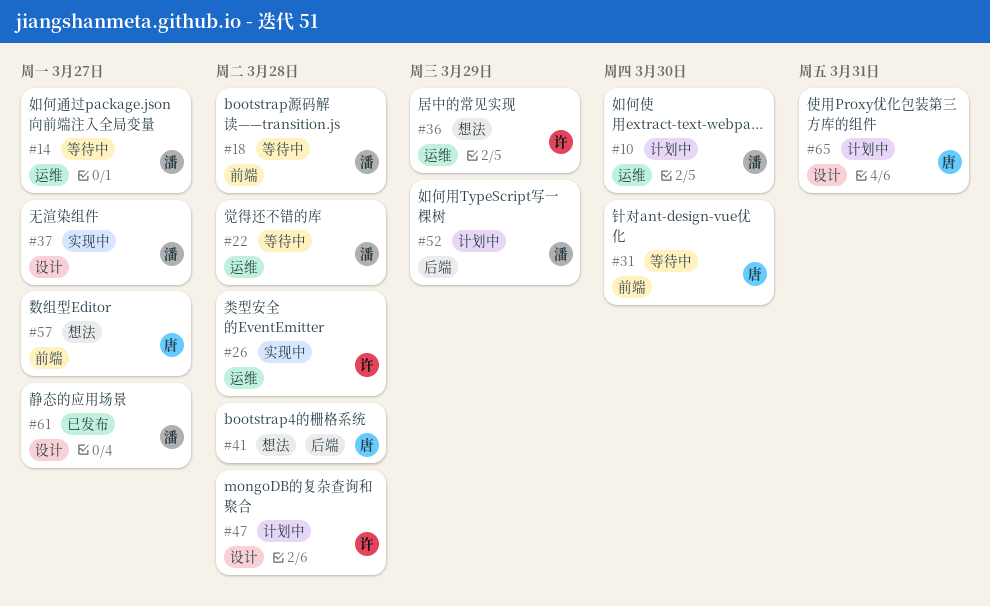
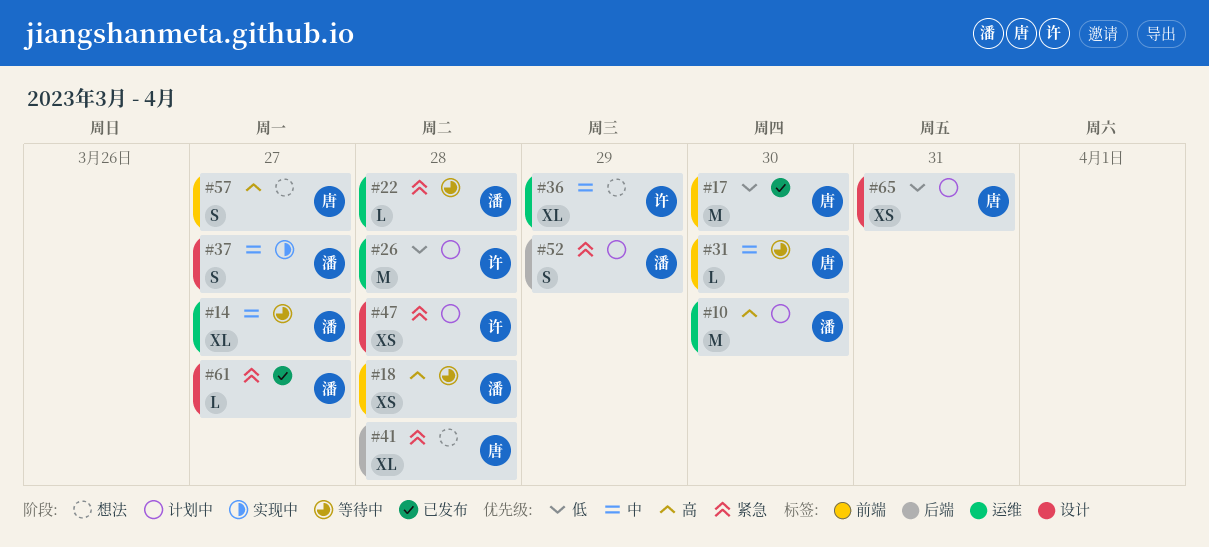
#17: none -> present
#26, status: 实现中 -> 计划中

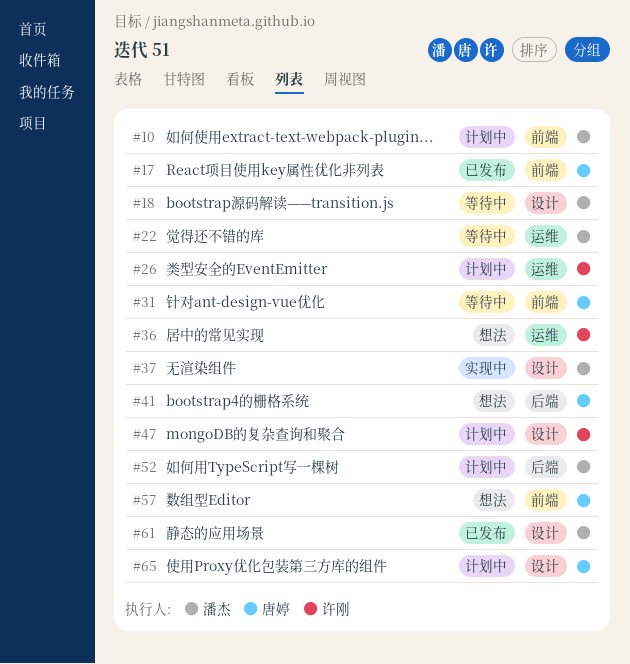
#10, label: 运维 -> 前端
#14: present -> none
#18, label: 前端 -> 设计

